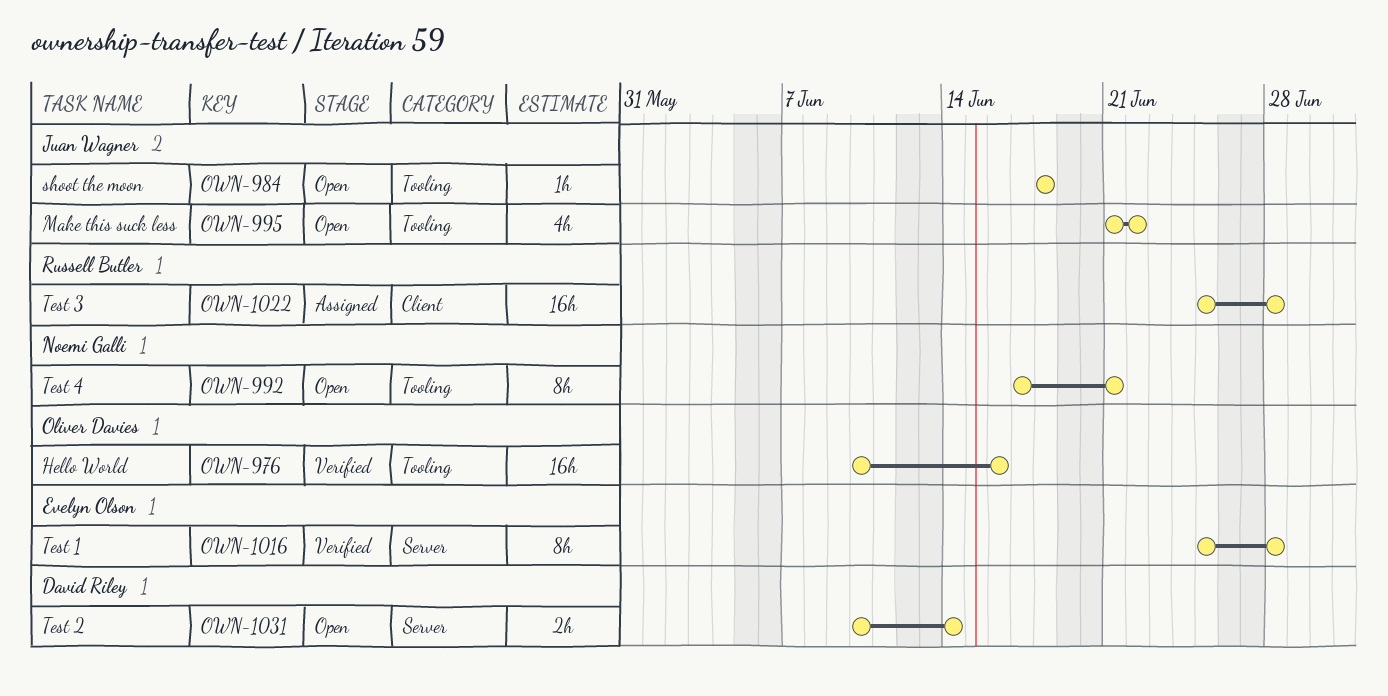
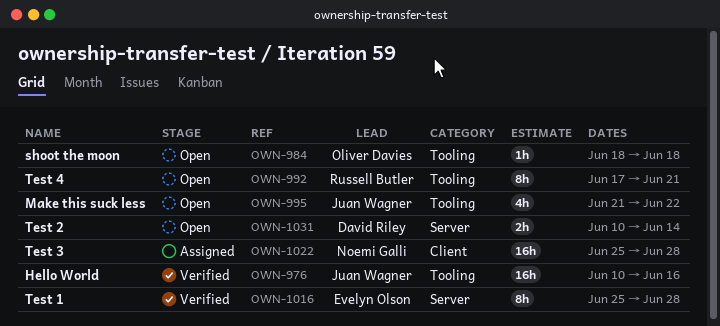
OWN-976, owner: Oliver Davies -> Juan Wagner
OWN-984, owner: Juan Wagner -> Oliver Davies
OWN-992, owner: Noemi Galli -> Russell Butler
OWN-1022, owner: Russell Butler -> Noemi Galli

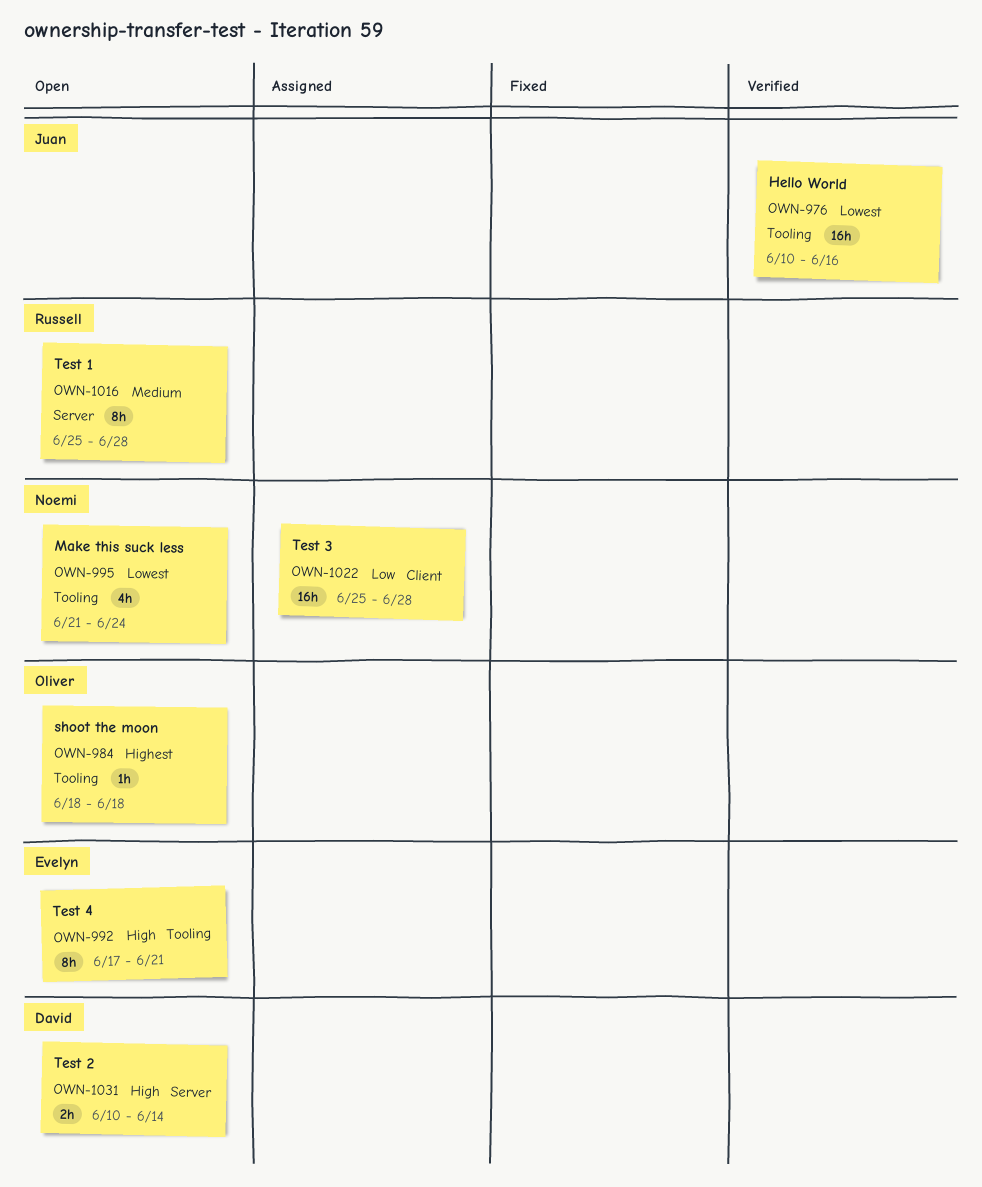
OWN-992, owner: Russell Butler -> Evelyn Olson
OWN-995, owner: Juan Wagner -> Noemi Galli
OWN-995, due: Jun 22 -> Jun 24
OWN-1016, status: Verified -> Open
OWN-1016, owner: Evelyn Olson -> Russell Butler

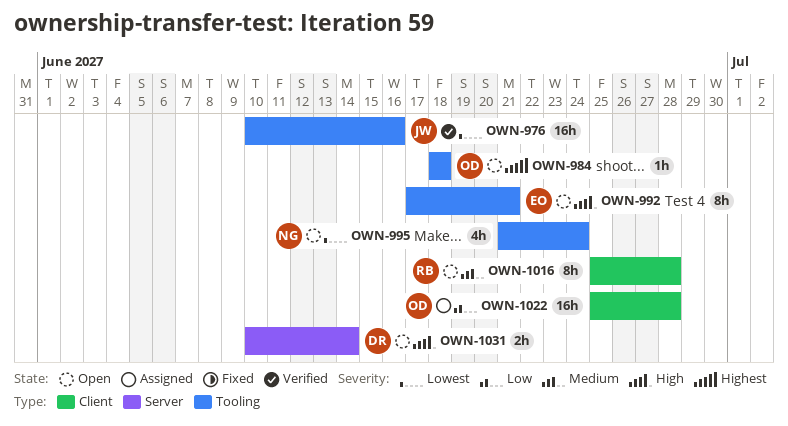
OWN-1016, label: Server -> Client
OWN-1022, owner: Noemi -> Oliver

